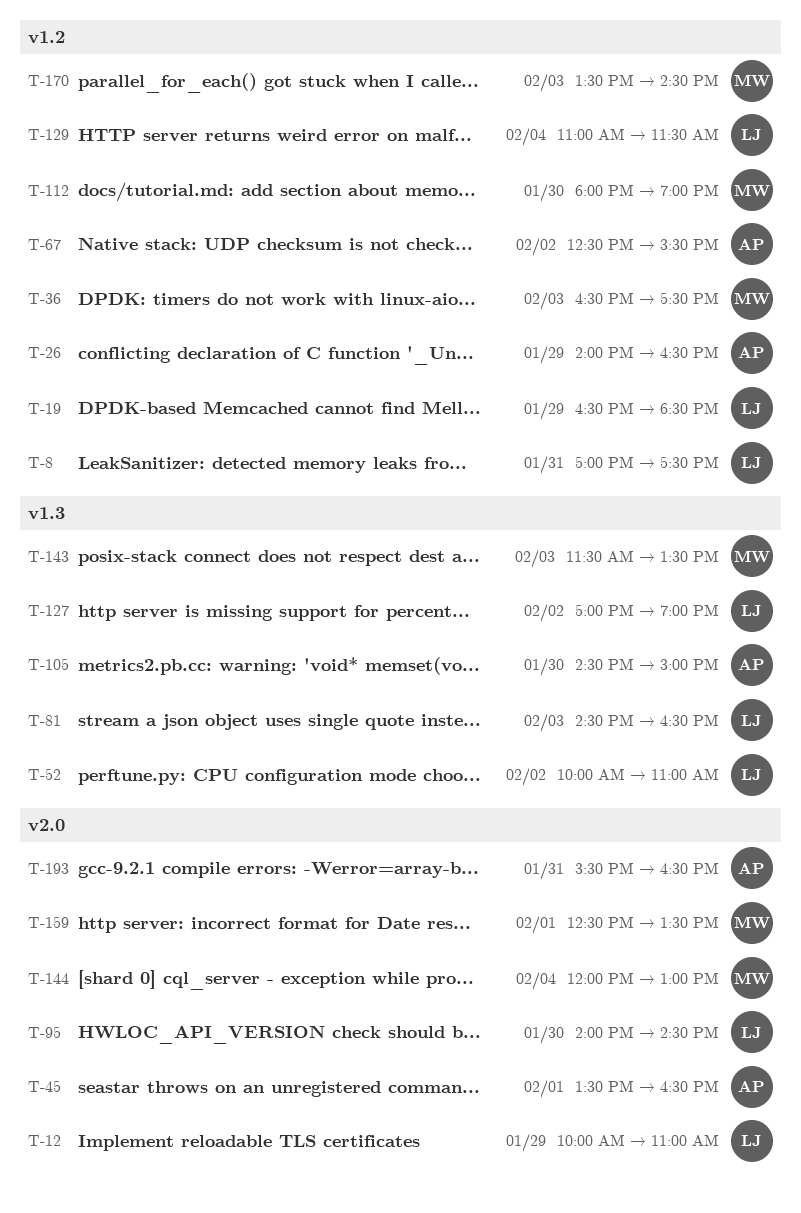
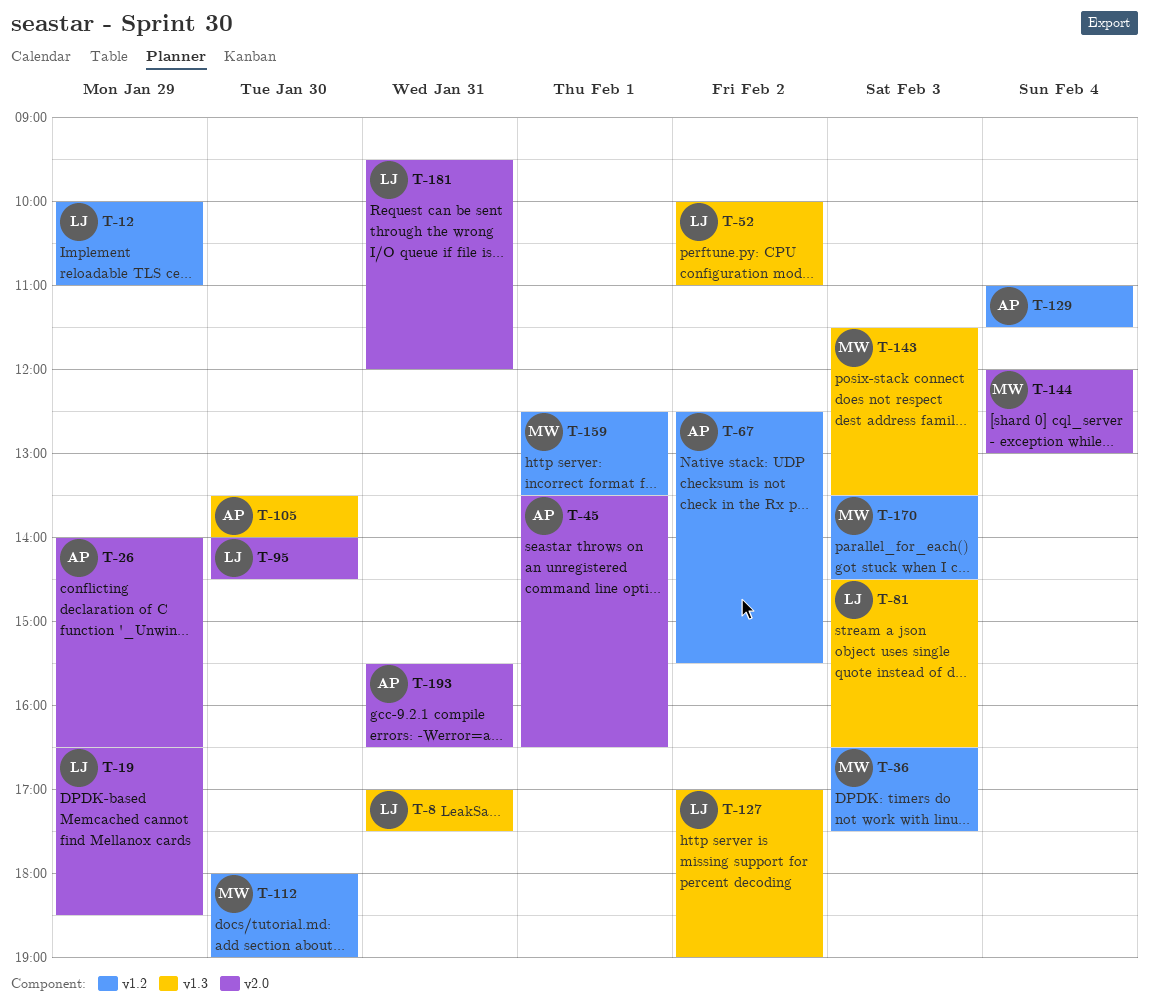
T-8, label: v1.2 -> v1.3
T-12, label: v2.0 -> v1.2
T-19, label: v1.2 -> v2.0
T-26, label: v1.2 -> v2.0
T-105, begins: 14:30 -> 13:30
T-105, ends: 15:00 -> 14:00
T-129, owner: LJ -> AP
T-159, label: v2.0 -> v1.2
T-181: none -> present

